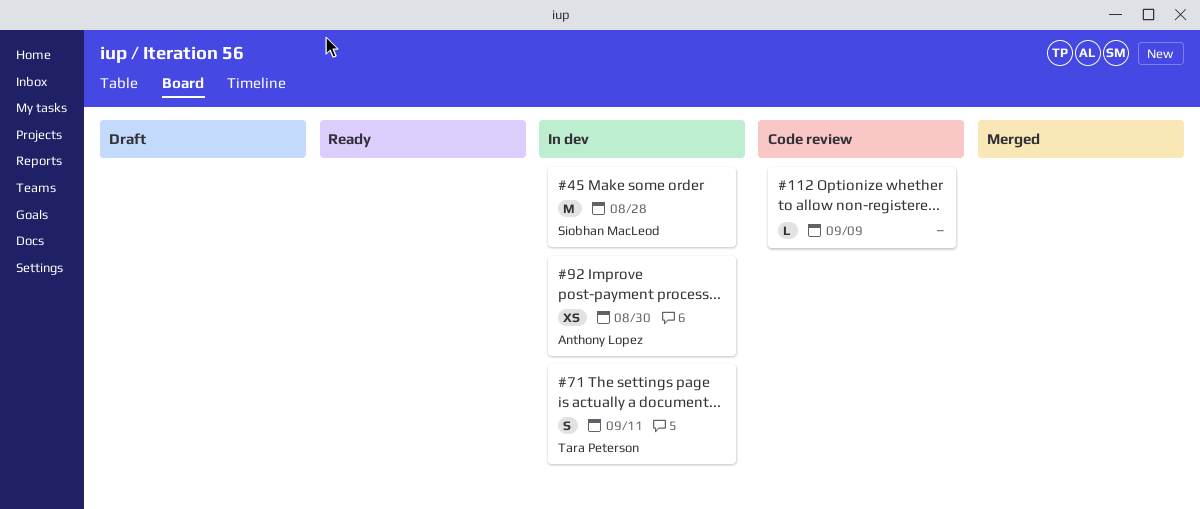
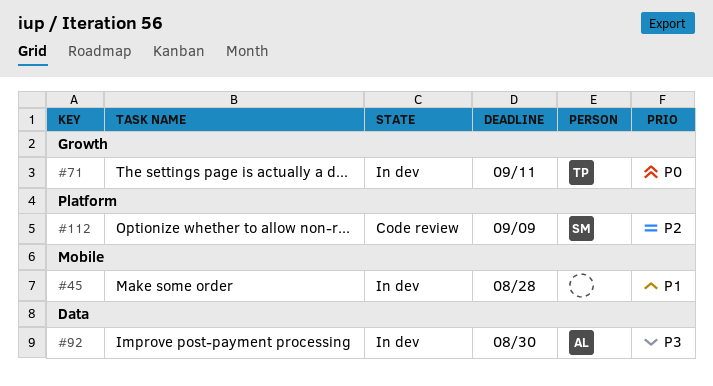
#45, owner: Siobhan MacLeod -> none
#112, owner: none -> Siobhan MacLeod

